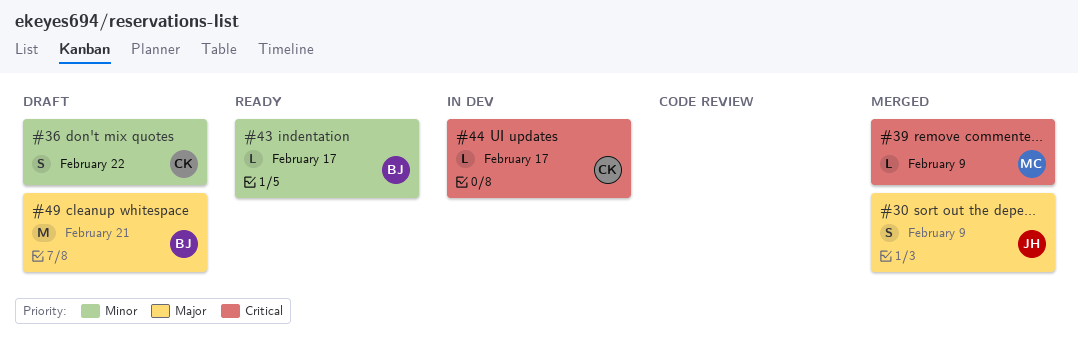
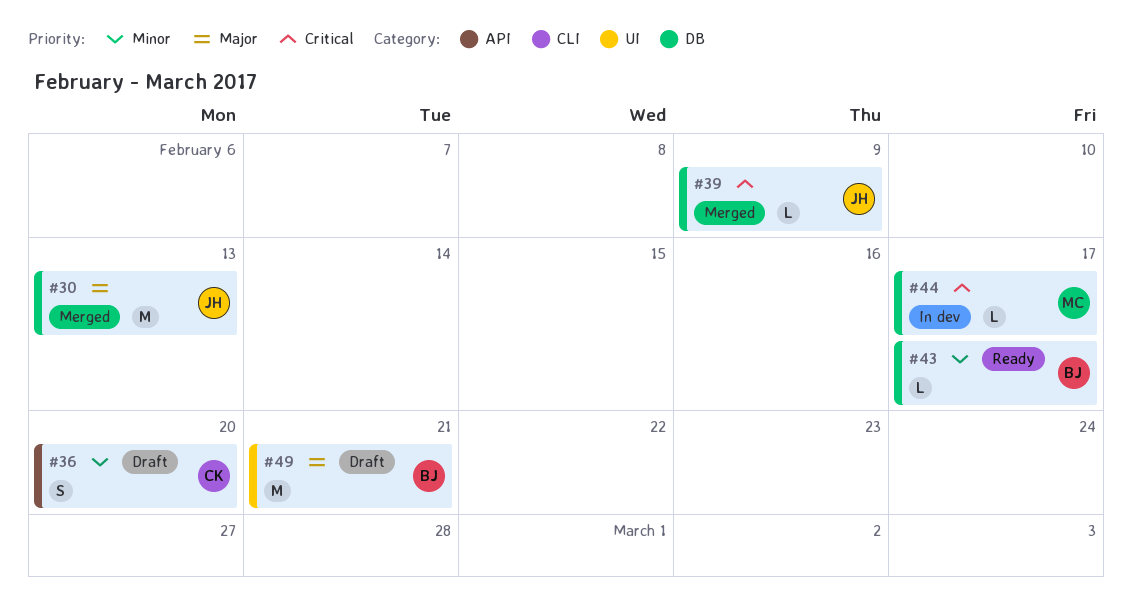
#30, estimate: S -> M
#30, due: Feb 9 -> Feb 13
#36, due: Feb 22 -> Feb 20
#39, owner: MC -> JH
#44, owner: CK -> MC

